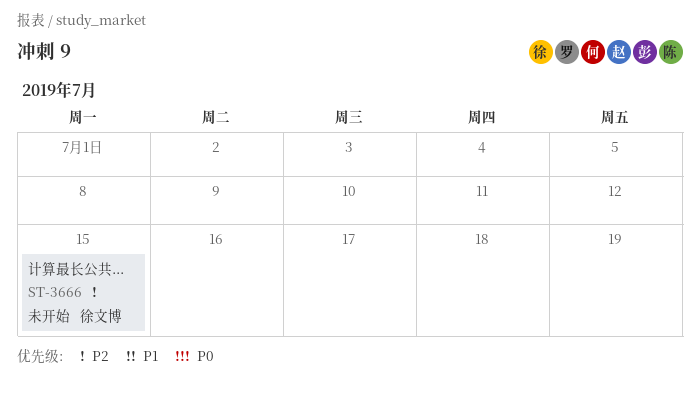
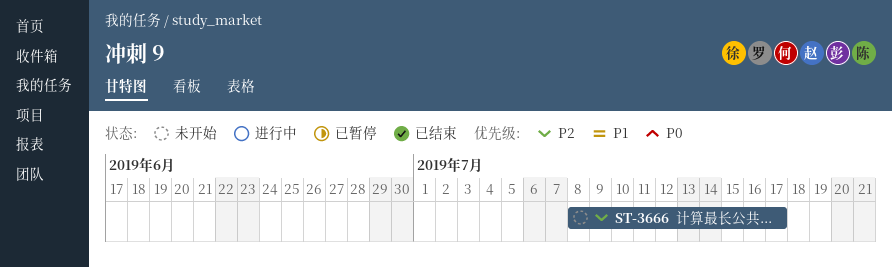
ST-3666, due: Jul 15 -> Jul 17

